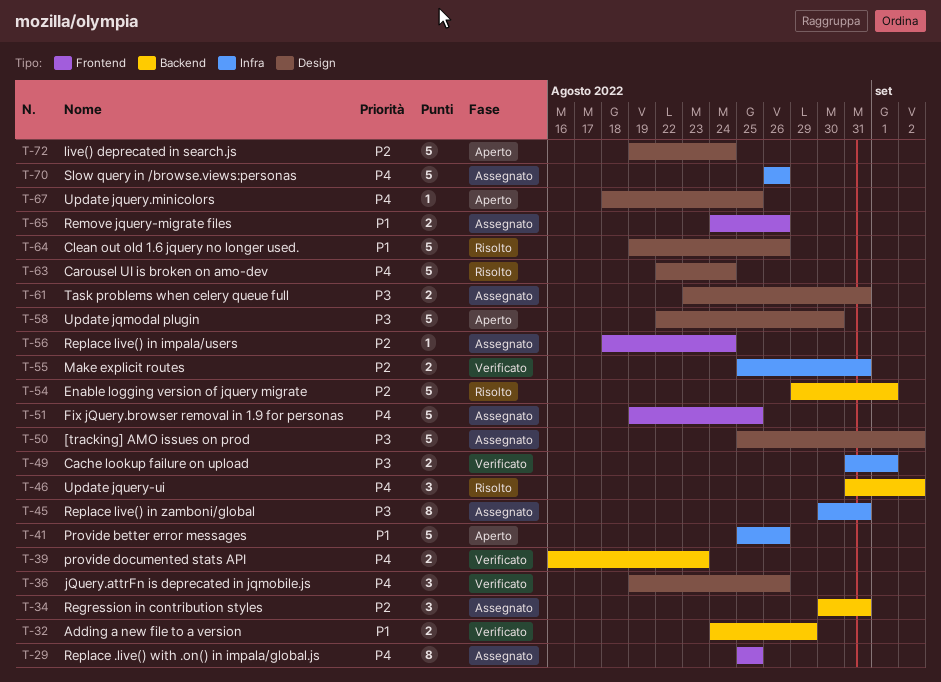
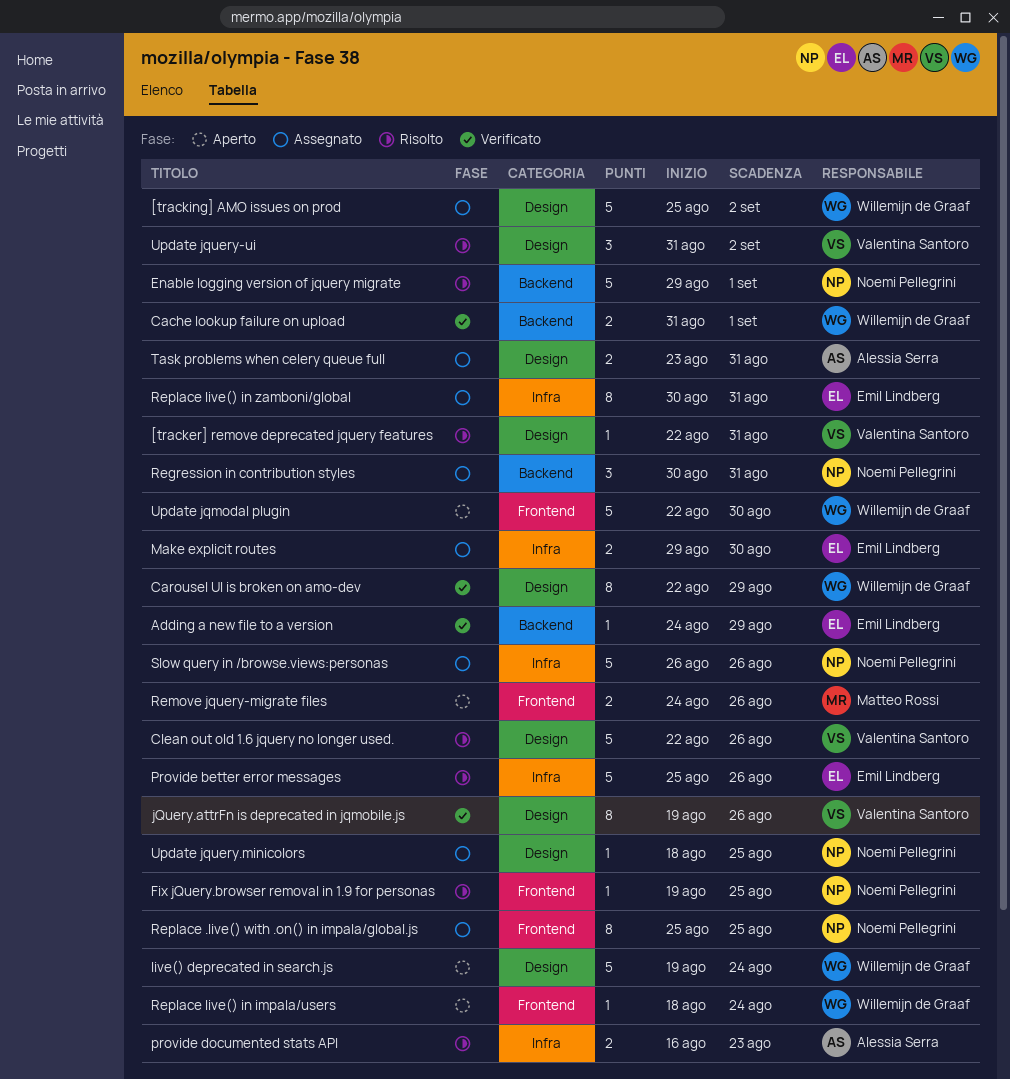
[tracker] remove deprecated jquery features: none -> present
Adding a new file to a version, estimate: 2 -> 1
Cache lookup failure on upload, label: Infra -> Backend
Carousel UI is broken on amo-dev, status: Risolto -> Verificato
Carousel UI is broken on amo-dev, estimate: 5 -> 8
Carousel UI is broken on amo-dev, due: Aug 24 -> Aug 29
Clean out old 1.6 jquery no longer used., start: Aug 19 -> Aug 22
Fix jQuery.browser removal in 1.9 for personas, status: Assegnato -> Risolto
Fix jQuery.browser removal in 1.9 for personas, estimate: 5 -> 1
jQuery.attrFn is deprecated in jqmobile.js, estimate: 3 -> 8
Make explicit routes, status: Verificato -> Assegnato
Make explicit routes, start: Aug 25 -> Aug 29
Make explicit routes, due: Aug 31 -> Aug 30
Provide better error messages, status: Aperto -> Risolto
provide documented stats API, status: Verificato -> Risolto
provide documented stats API, label: Backend -> Infra
Remove jquery-migrate files, status: Assegnato -> Aperto
Replace live() in impala/users, status: Assegnato -> Aperto
Update jqmodal plugin, label: Design -> Frontend
Update jquery-ui, label: Backend -> Design
Update jquery.minicolors, status: Aperto -> Assegnato

